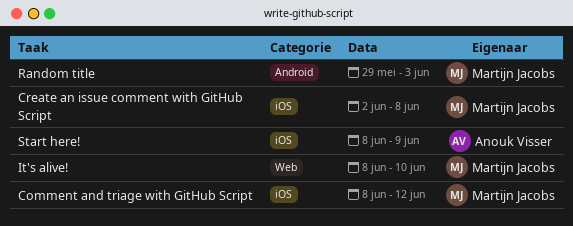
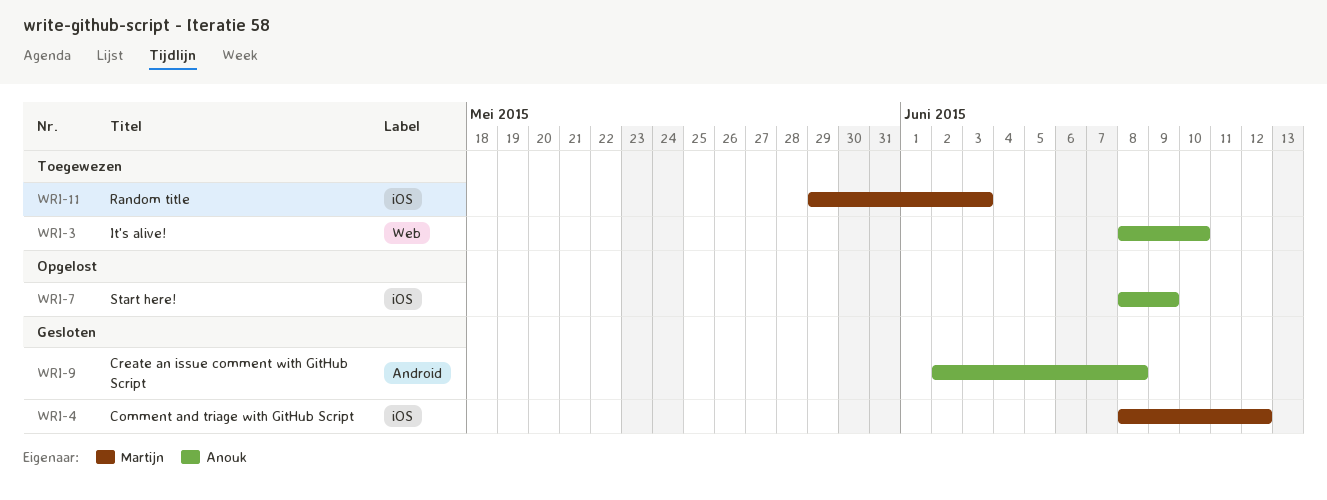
Create an issue comment with GitHub Script, owner: Martijn Jacobs -> Anouk Visser
Create an issue comment with GitHub Script, label: iOS -> Android
It's alive!, owner: Martijn Jacobs -> Anouk Visser
Random title, label: Android -> iOS

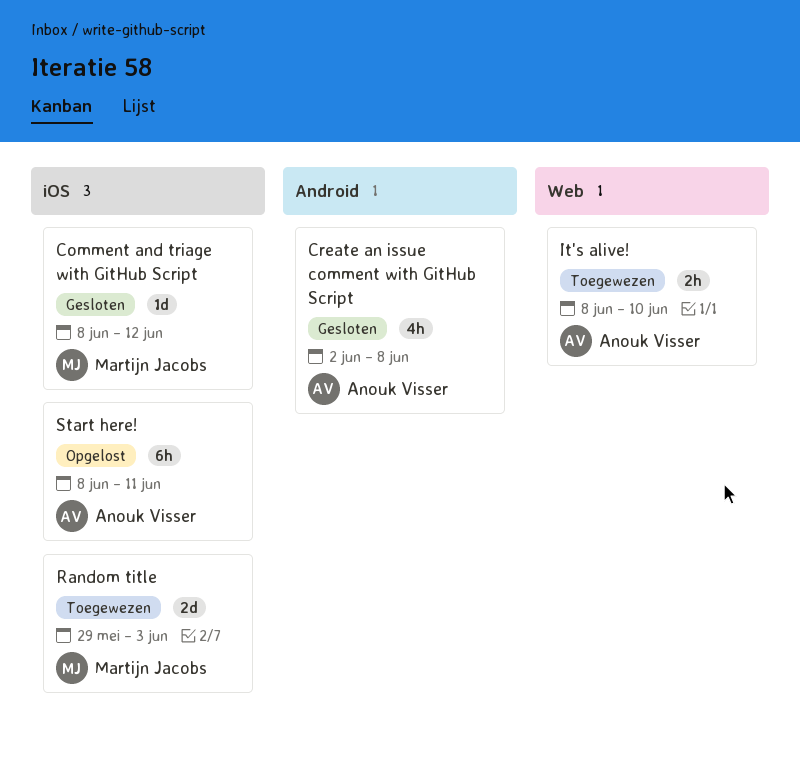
Start here!, due: Jun 9 -> Jun 11

